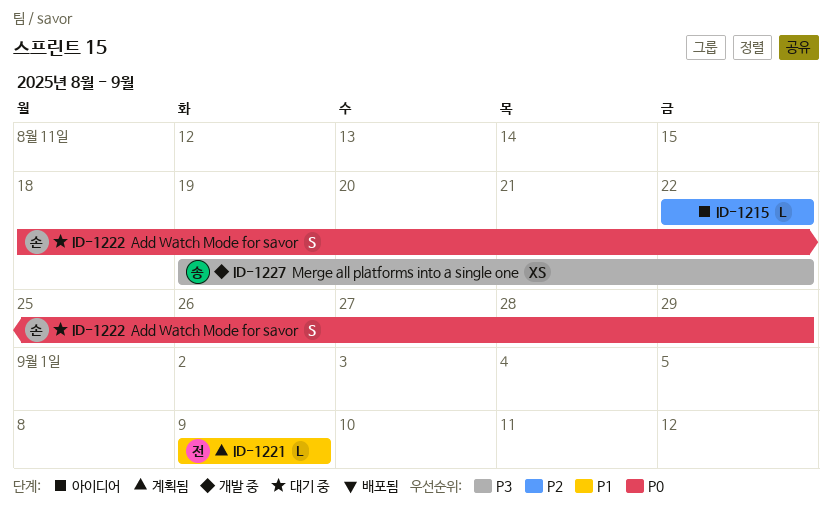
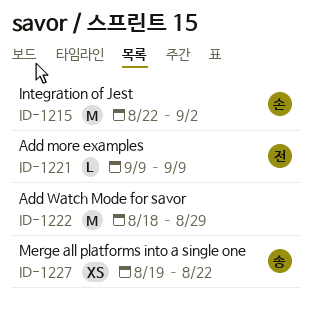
ID-1215, owner: none -> 손
ID-1215, estimate: L -> M
ID-1215, due: Aug 22 -> Sep 2
ID-1222, owner: 손 -> none
ID-1222, estimate: S -> M

